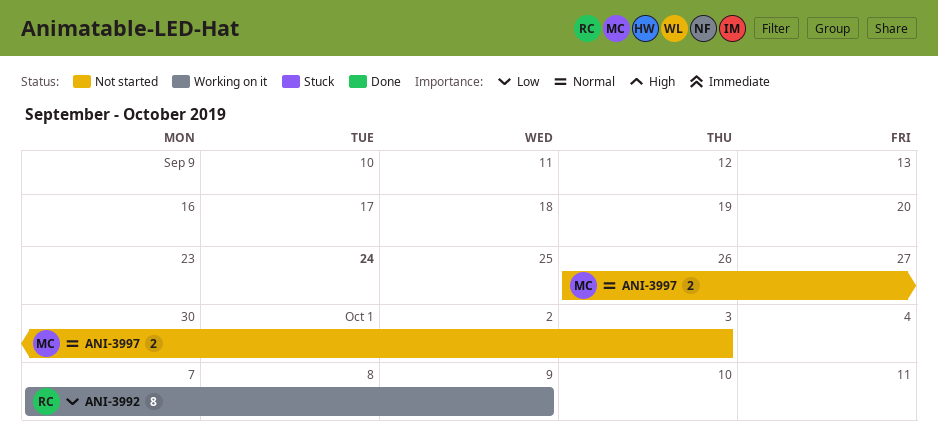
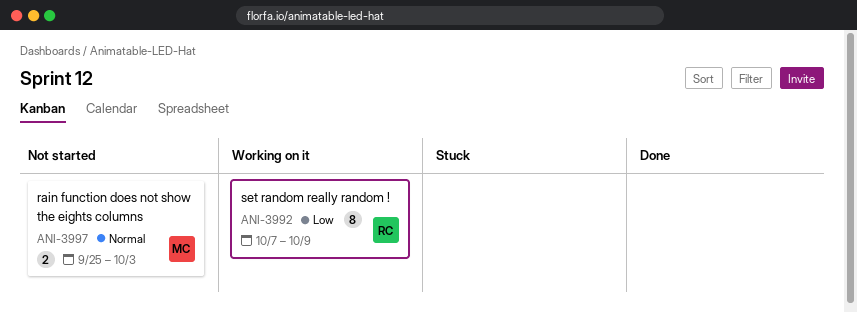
ANI-3997, start: Sep 26 -> Sep 25

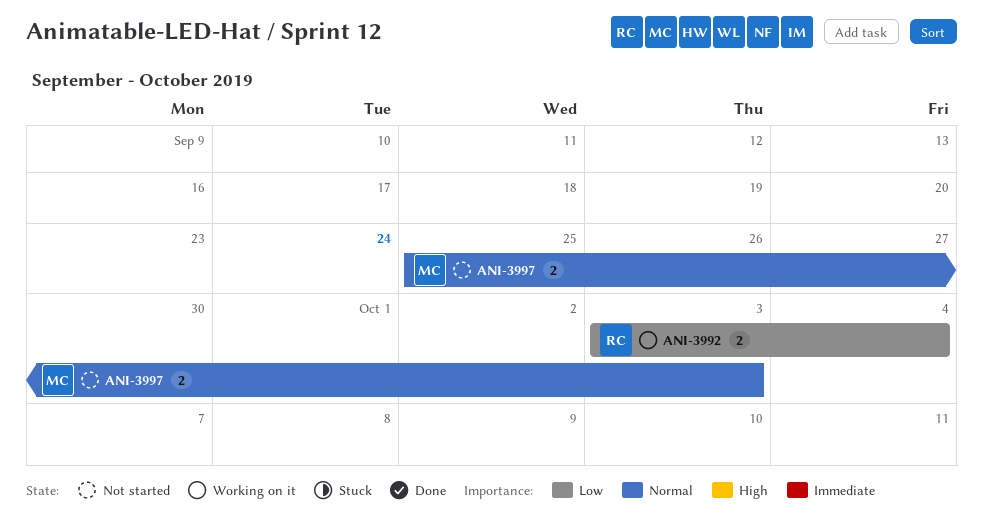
ANI-3992, estimate: 8 -> 2
ANI-3992, start: Oct 7 -> Oct 3
ANI-3992, due: Oct 9 -> Oct 4

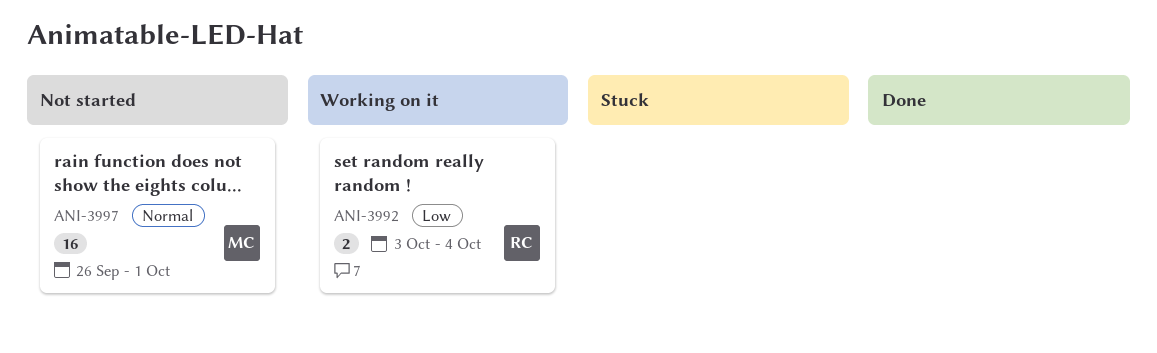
ANI-3997, estimate: 2 -> 16
ANI-3997, start: Sep 25 -> Sep 26
ANI-3997, due: Oct 3 -> Oct 1

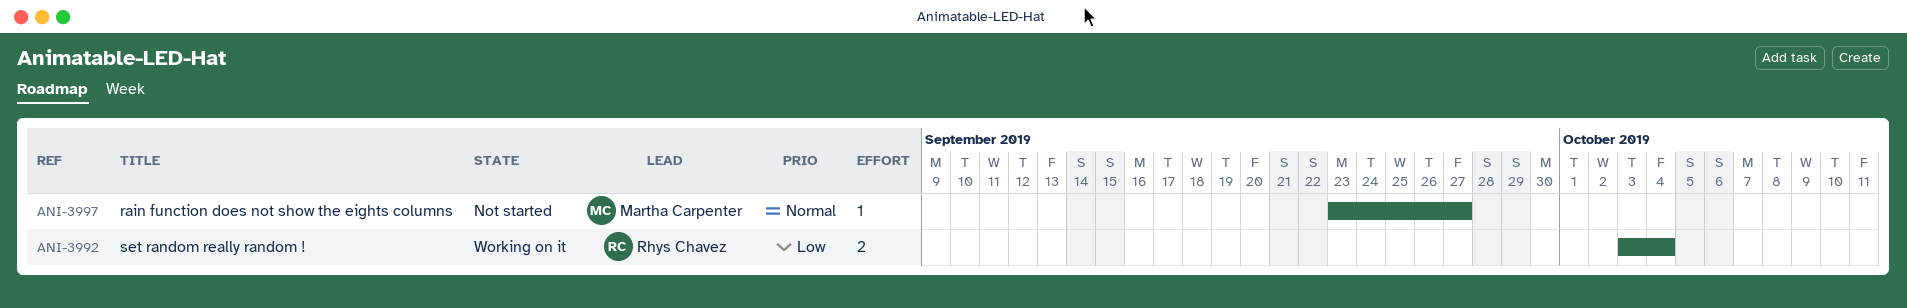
ANI-3997, estimate: 16 -> 1
ANI-3997, start: Sep 26 -> Sep 23
ANI-3997, due: Oct 1 -> Sep 27

